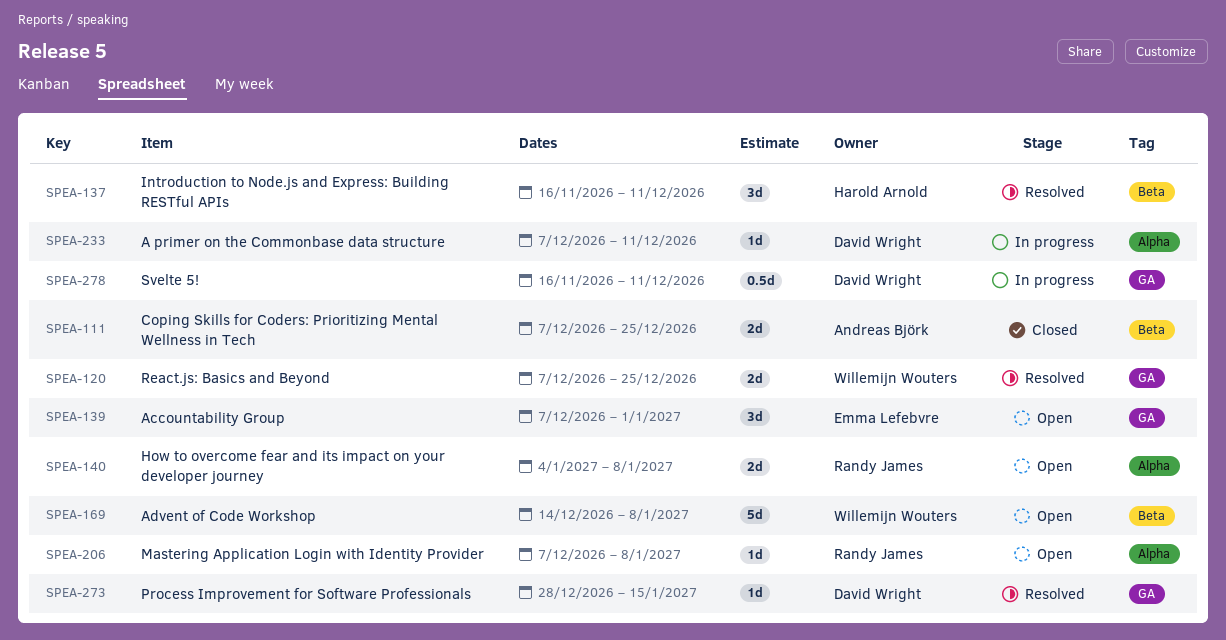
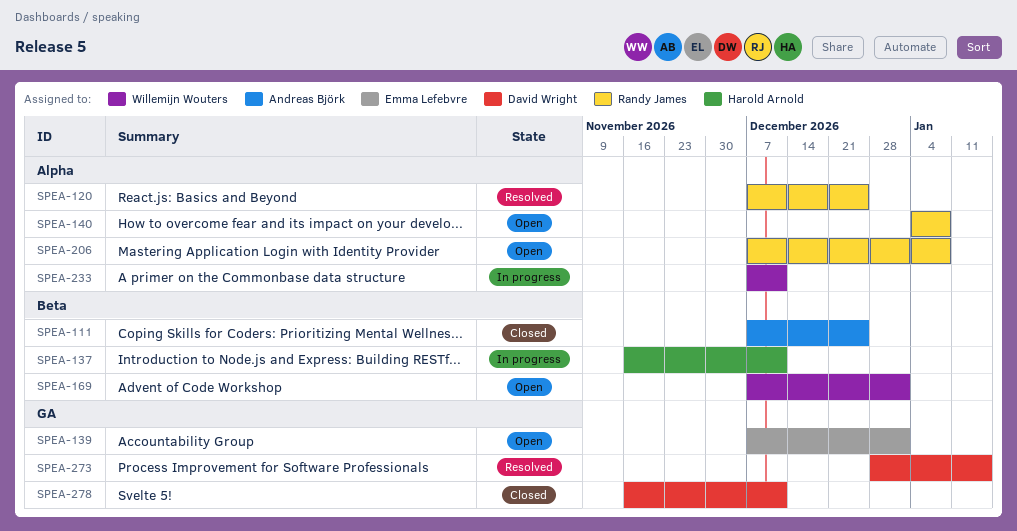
SPEA-120, owner: Willemijn Wouters -> Randy James
SPEA-120, label: GA -> Alpha
SPEA-137, status: Resolved -> In progress
SPEA-169, start: Dec 14 -> Dec 7
SPEA-169, due: Jan 8 -> Jan 1
SPEA-233, owner: David Wright -> Willemijn Wouters
SPEA-278, status: In progress -> Closed

